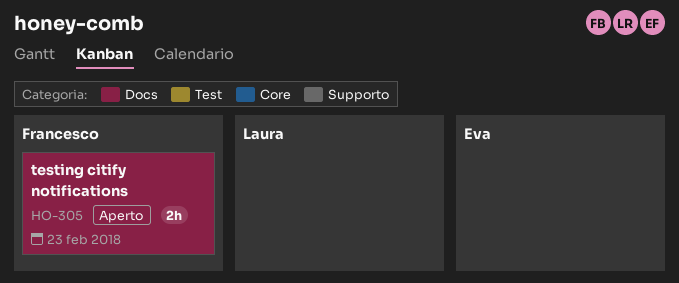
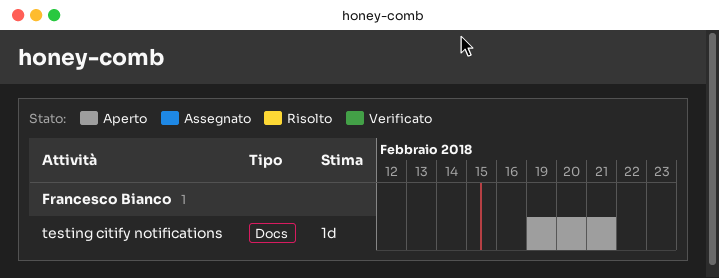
testing citify notifications, estimate: 2h -> 1d
testing citify notifications, due: Feb 23 -> Feb 21

